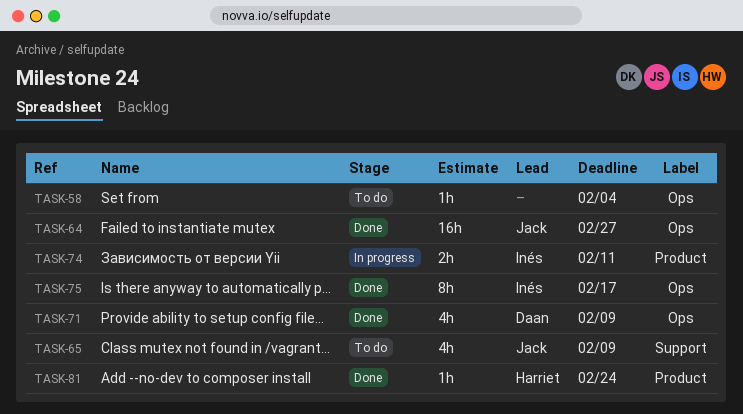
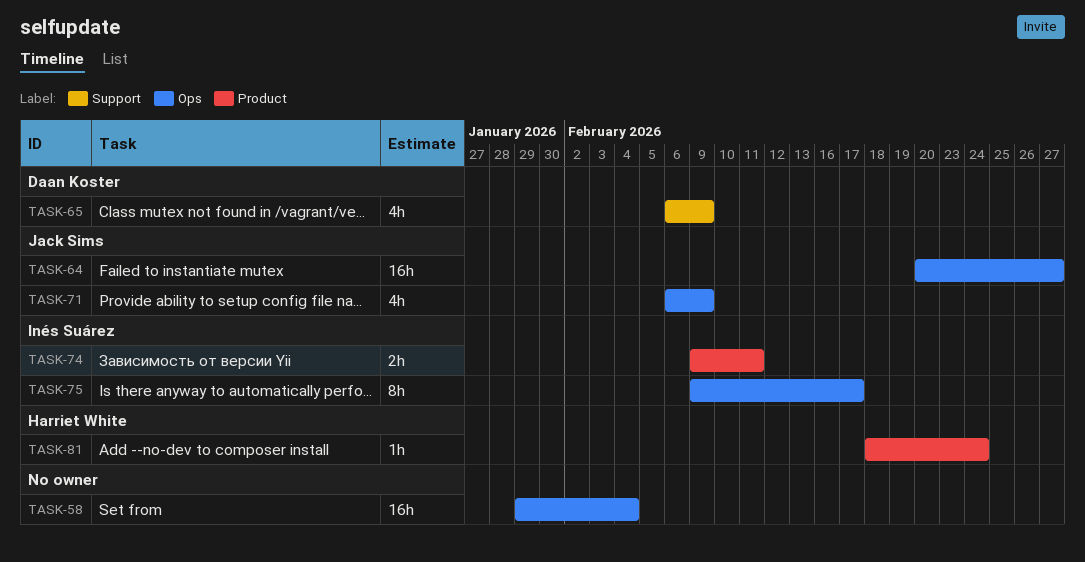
TASK-58, estimate: 1h -> 16h
TASK-65, owner: Jack Sims -> Daan Koster
TASK-71, owner: Daan Koster -> Jack Sims

